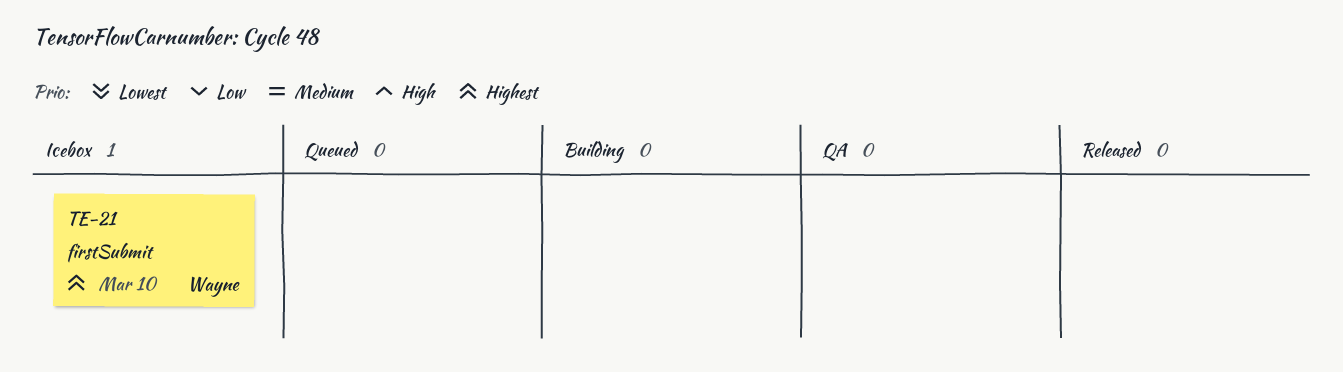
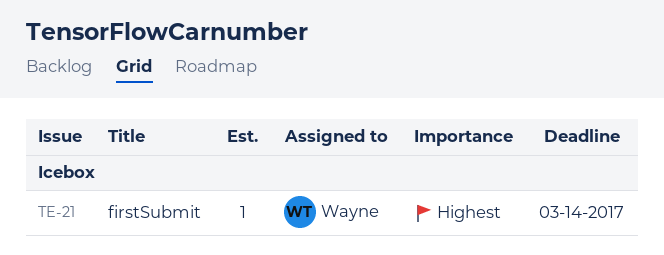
TE-21, due: Mar 10 -> Mar 14

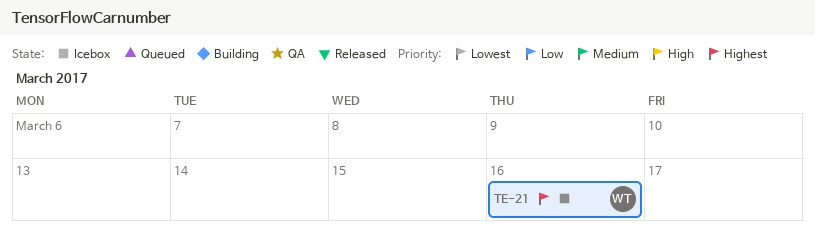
TE-21, due: Mar 14 -> Mar 16

